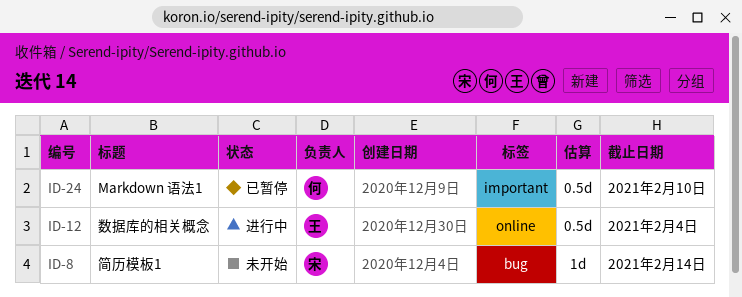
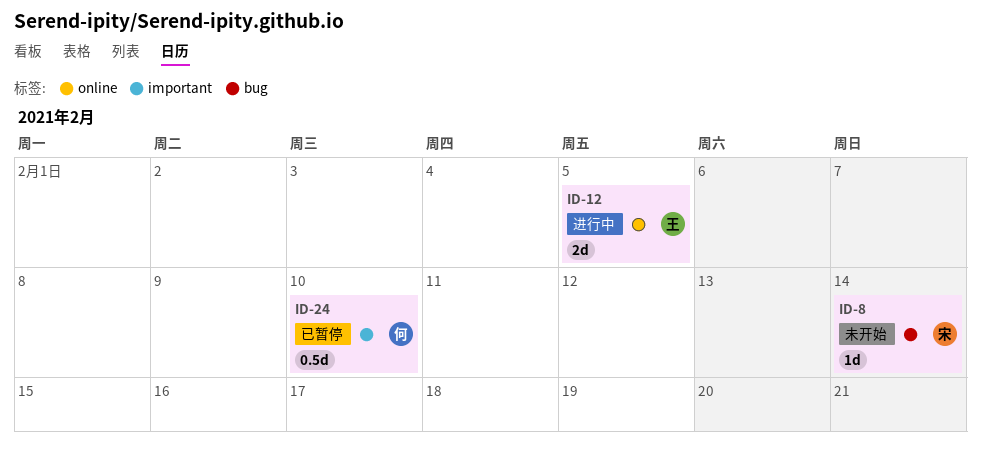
ID-12, estimate: 0.5d -> 2d
ID-12, due: Feb 4 -> Feb 5

